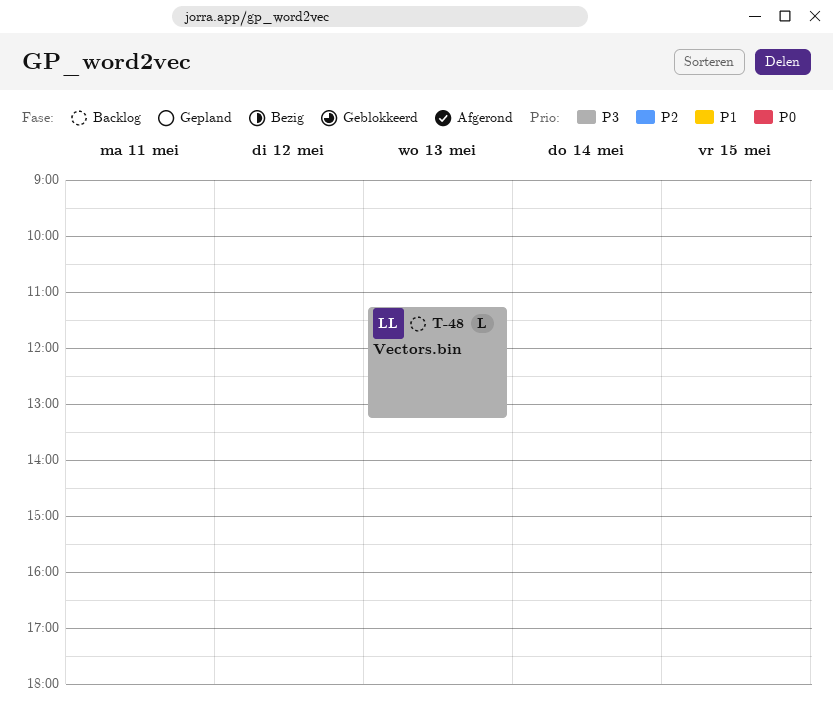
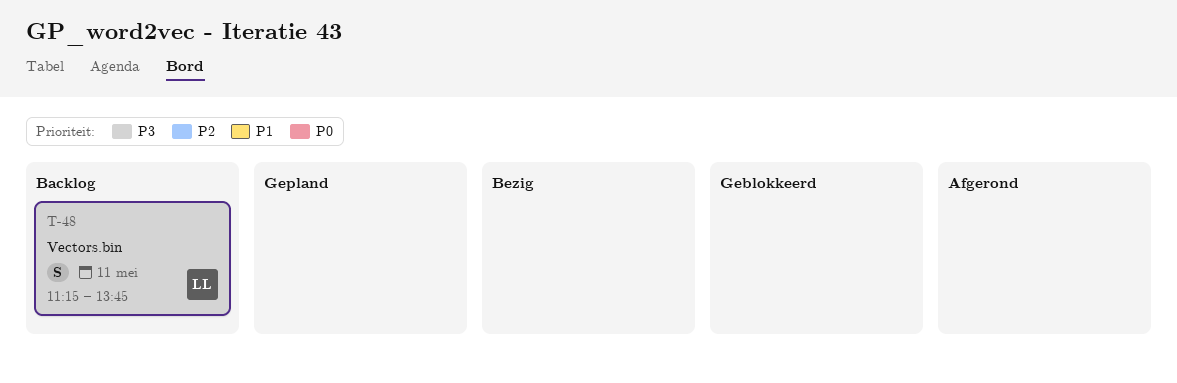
T-48, estimate: L -> S
T-48, day: May 13 -> May 11
T-48, ends: 13:15 -> 13:45

